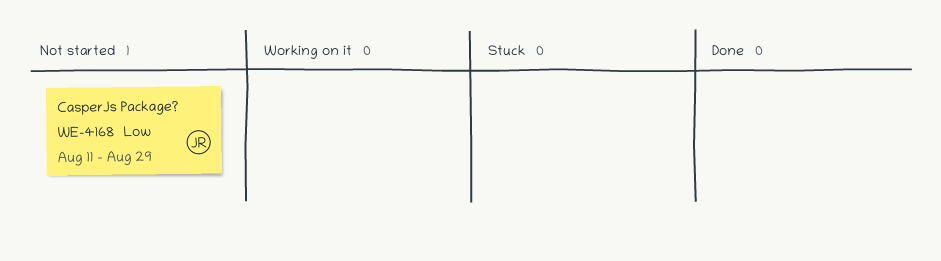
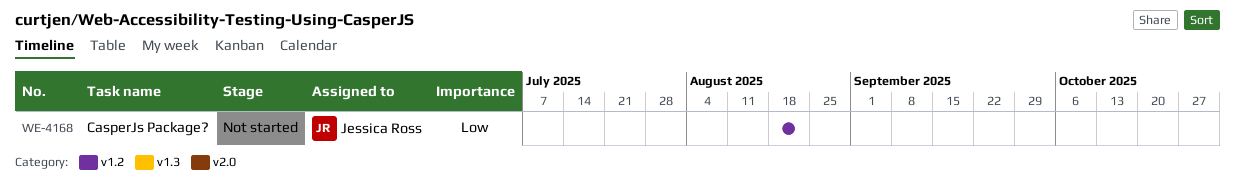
WE-4168, start: Aug 11 -> Aug 18
WE-4168, due: Aug 29 -> Aug 22

